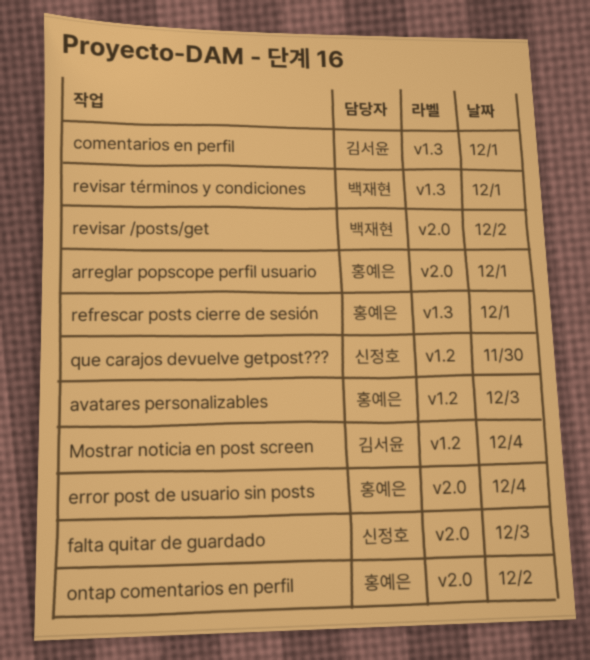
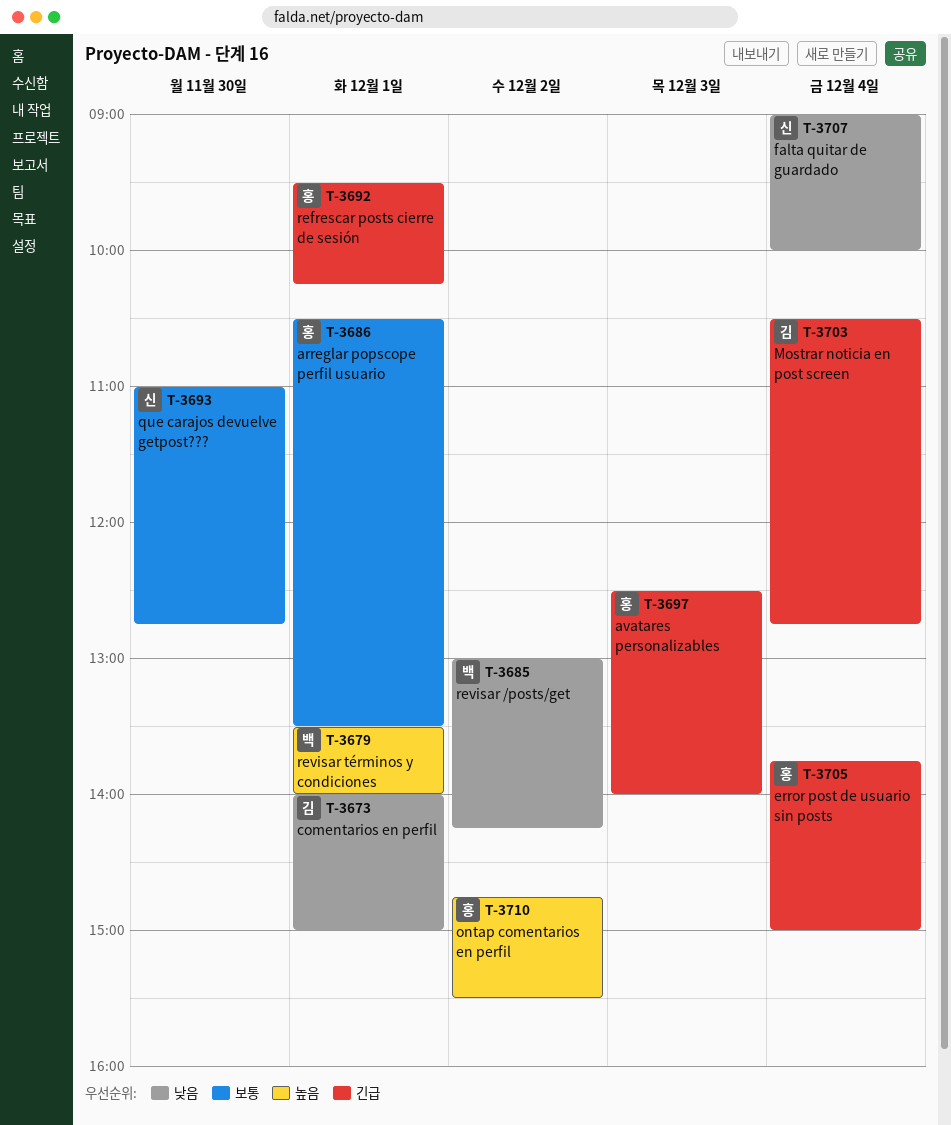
falta quitar de guardado, day: Dec 3 -> Dec 4

